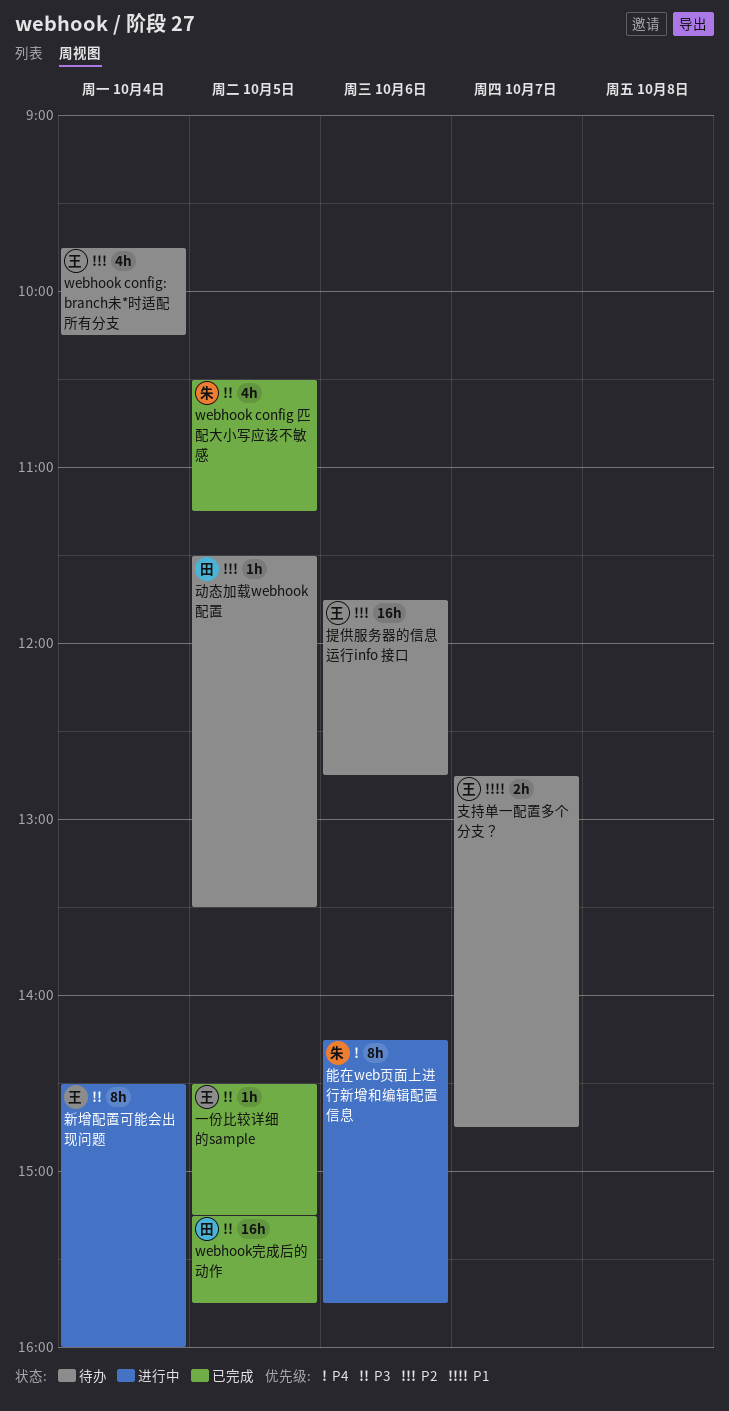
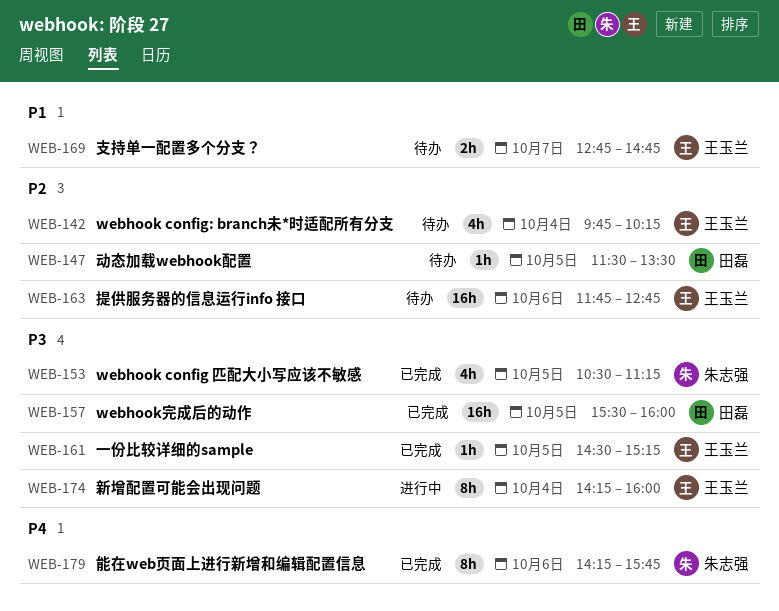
webhook完成后的动作, begins: 15:15 -> 15:30
webhook完成后的动作, ends: 15:45 -> 16:00
新增配置可能会出现问题, begins: 14:30 -> 14:15
能在web页面上进行新增和编辑配置信息, status: 进行中 -> 已完成

